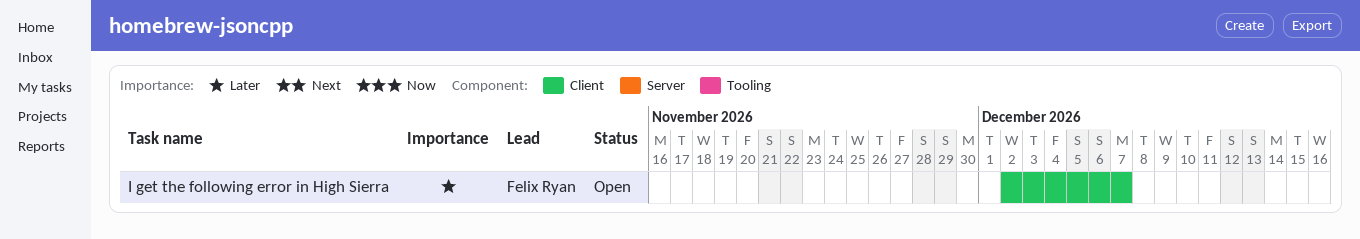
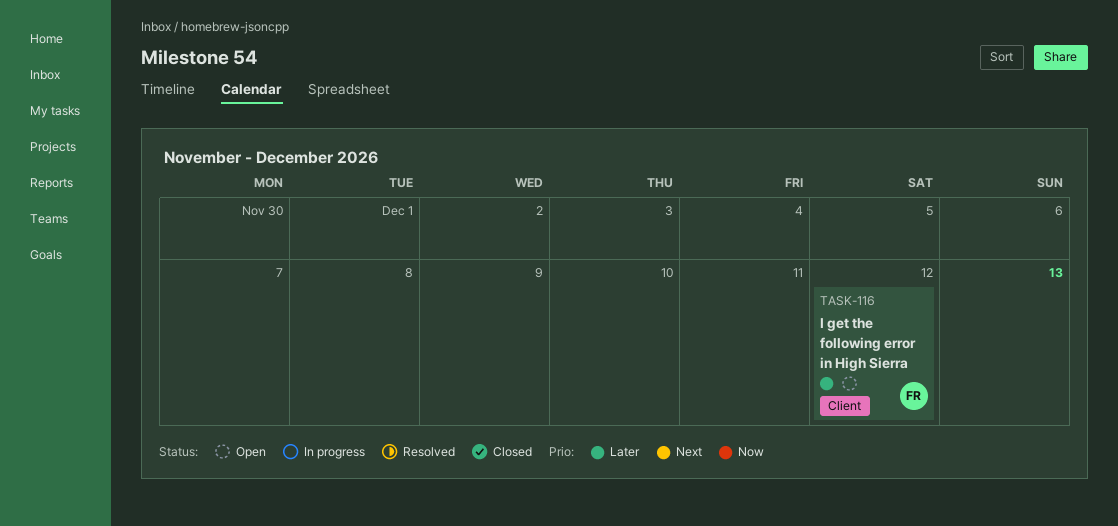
I get the following error in High Sierra, due: Dec 7 -> Dec 12

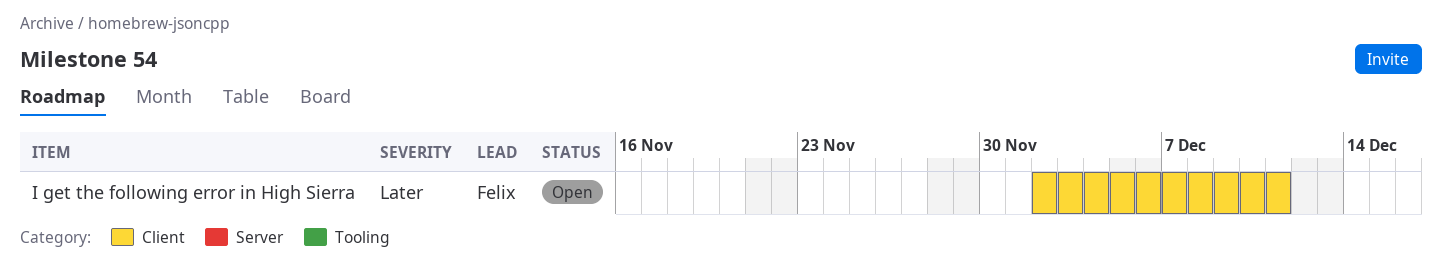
I get the following error in High Sierra, due: Dec 12 -> Dec 11

